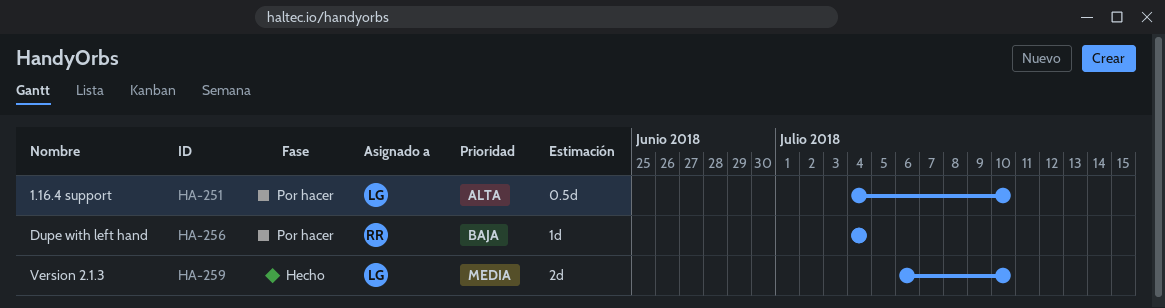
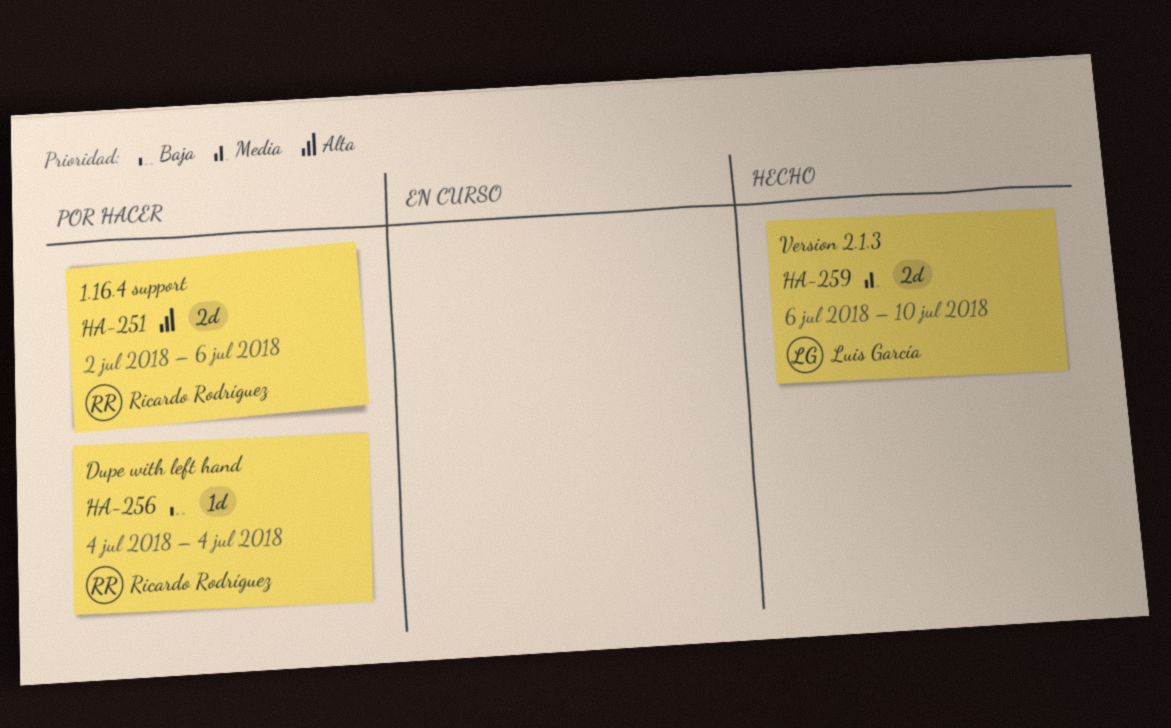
HA-251, owner: Luis García -> Ricardo Rodríguez
HA-251, estimate: 0.5d -> 2d
HA-251, start: Jul 4 -> Jul 2
HA-251, due: Jul 10 -> Jul 6

